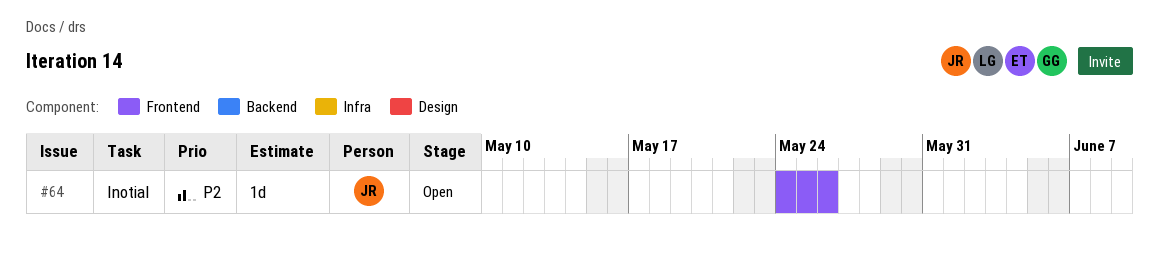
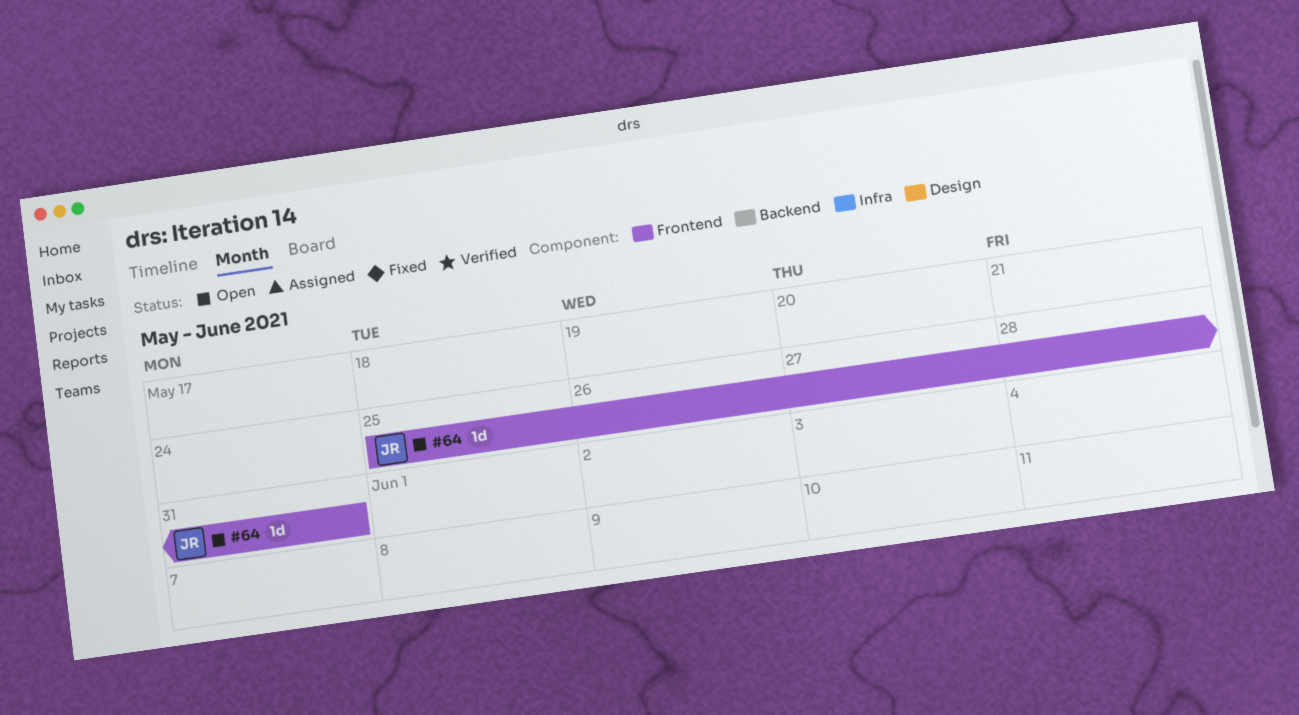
#64, start: May 24 -> May 25
#64, due: May 26 -> May 31

